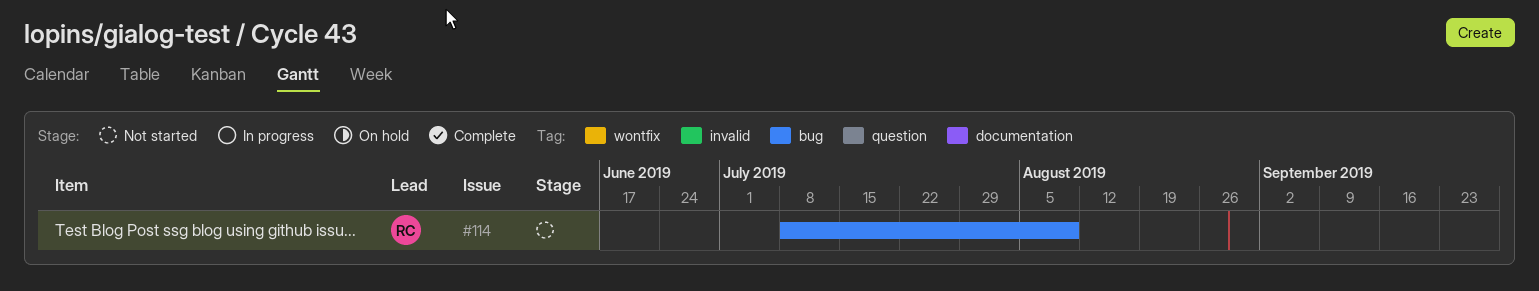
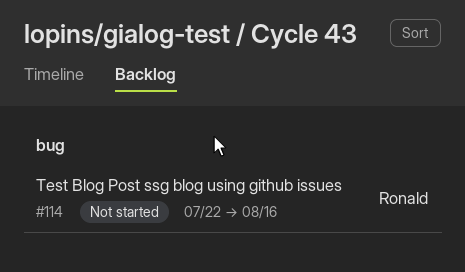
#114, start: Jul 8 -> Jul 22
#114, due: Aug 9 -> Aug 16

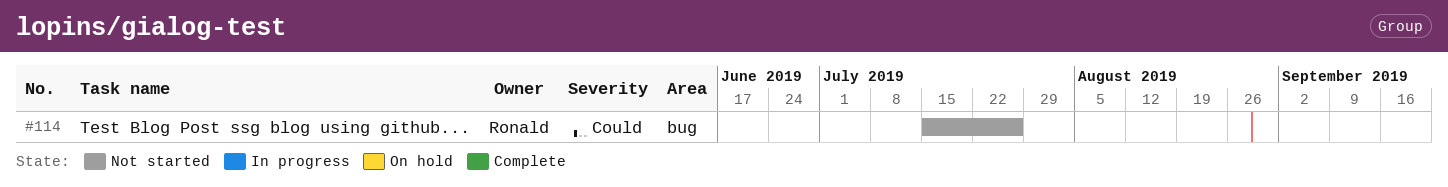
#114, start: Jul 22 -> Jul 15
#114, due: Aug 16 -> Jul 26

